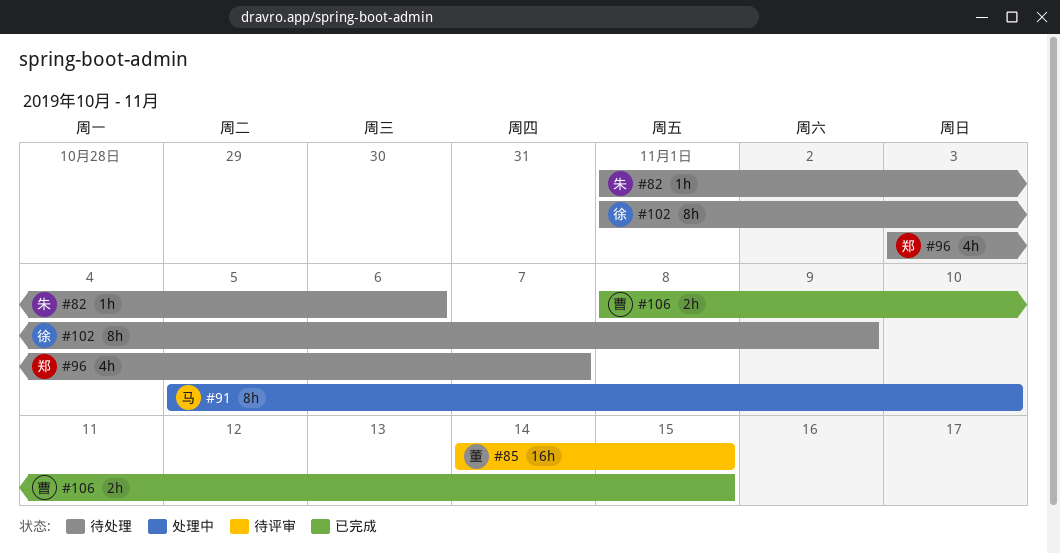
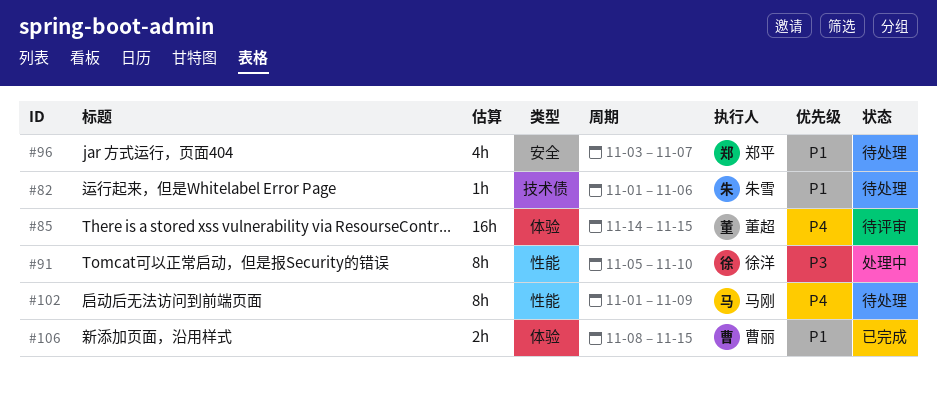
#91, owner: 马刚 -> 徐洋
#102, owner: 徐洋 -> 马刚

